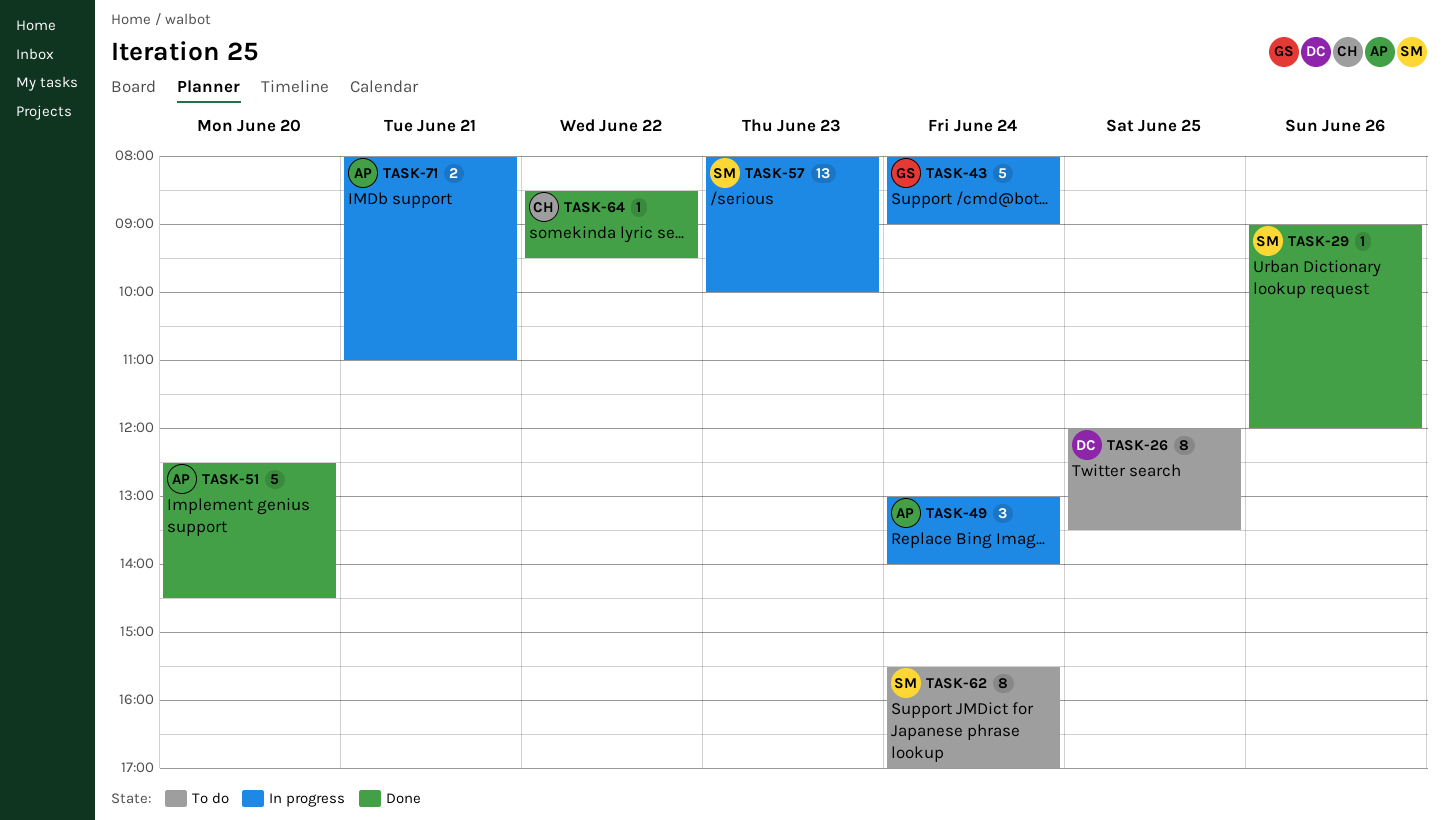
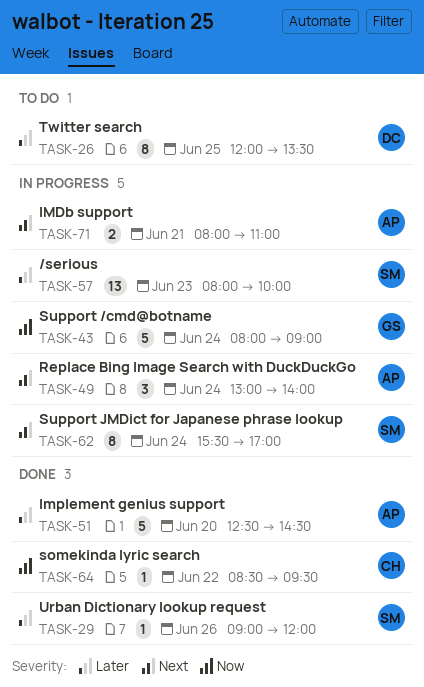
TASK-62, status: To do -> In progress

